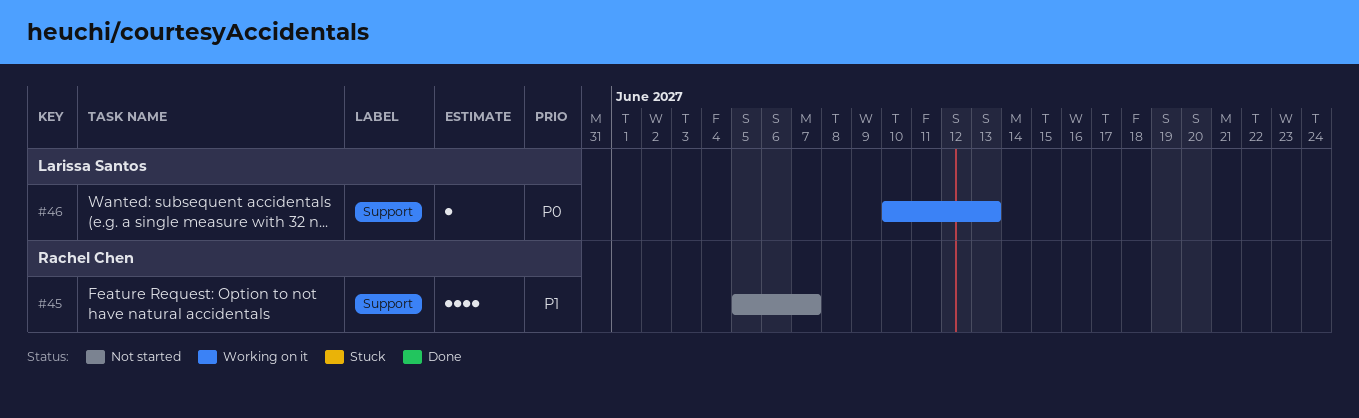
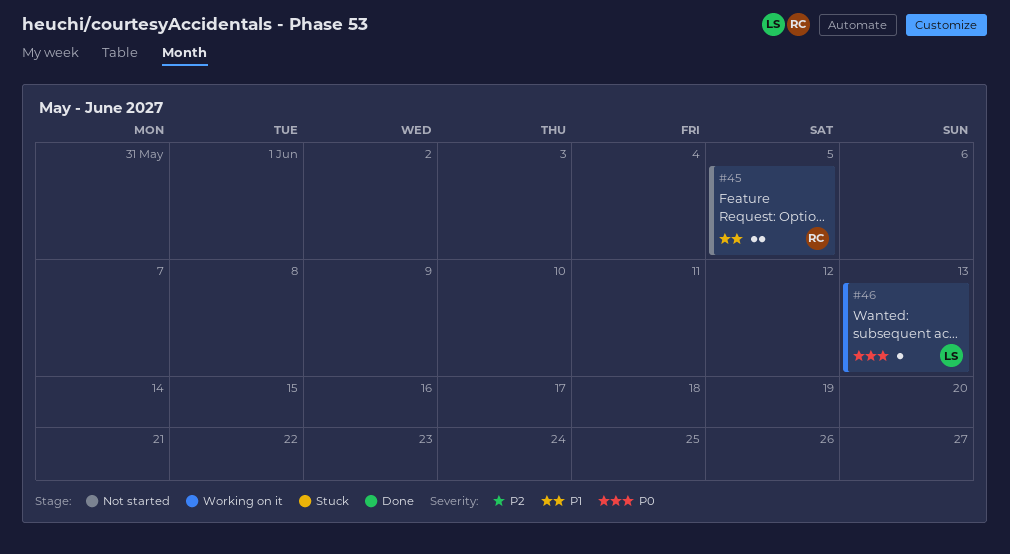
#45, estimate: 4 -> 2
#45, due: Jun 7 -> Jun 5

